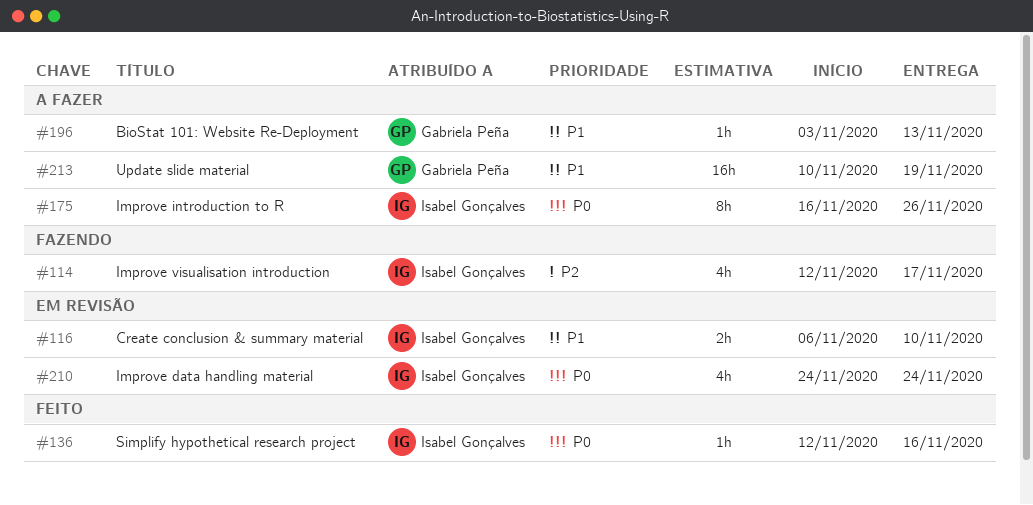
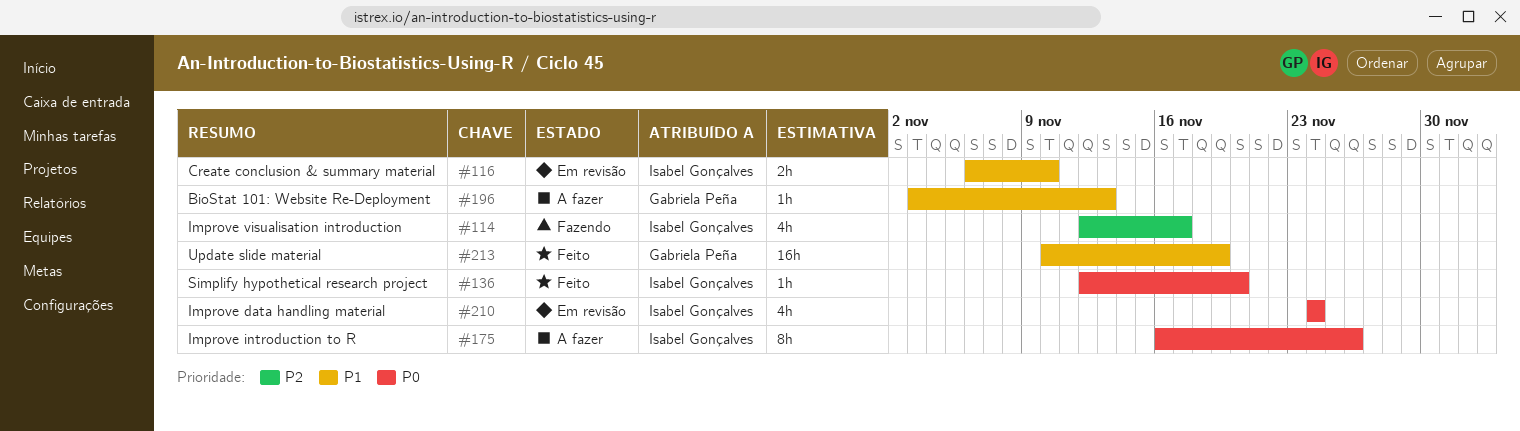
#136, due: Nov 16 -> Nov 20
#213, status: A fazer -> Feito

